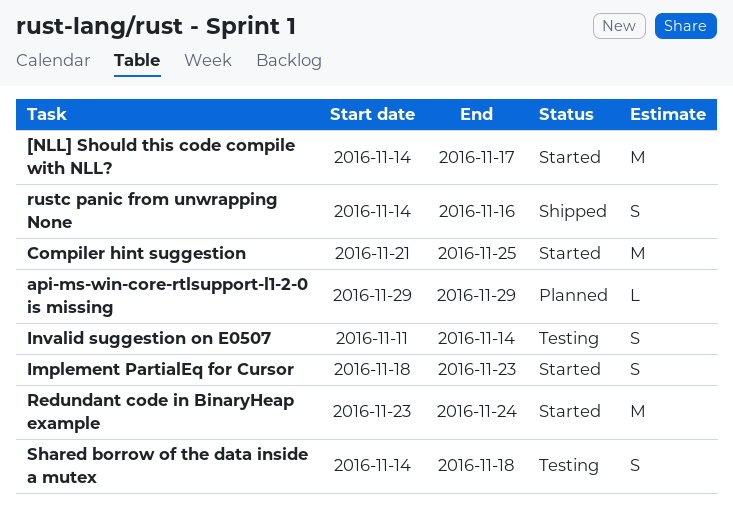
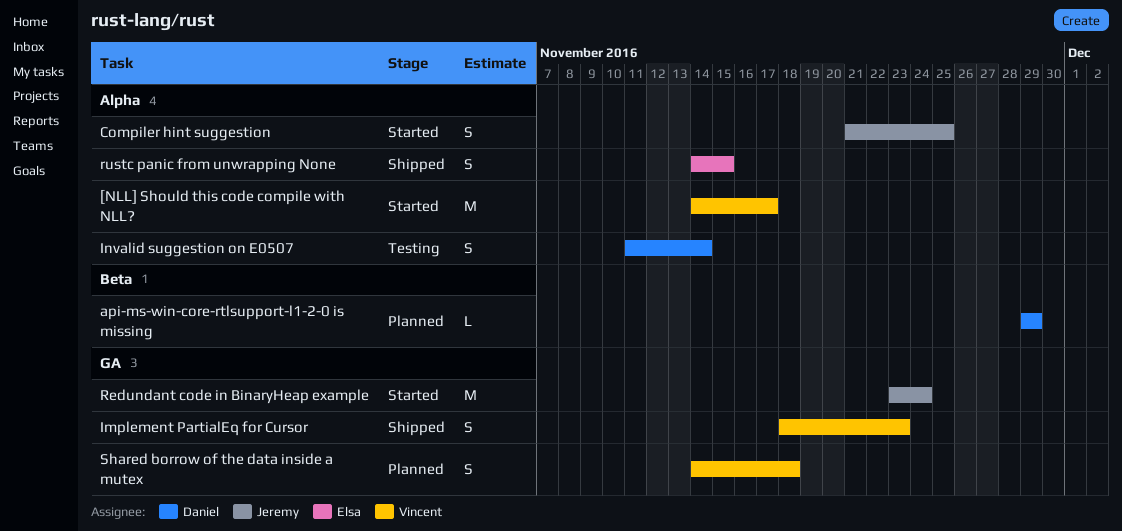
Compiler hint suggestion, estimate: M -> S
Implement PartialEq for Cursor, status: Started -> Shipped
rustc panic from unwrapping None, due: Nov 16 -> Nov 15
Shared borrow of the data inside a mutex, status: Testing -> Planned

